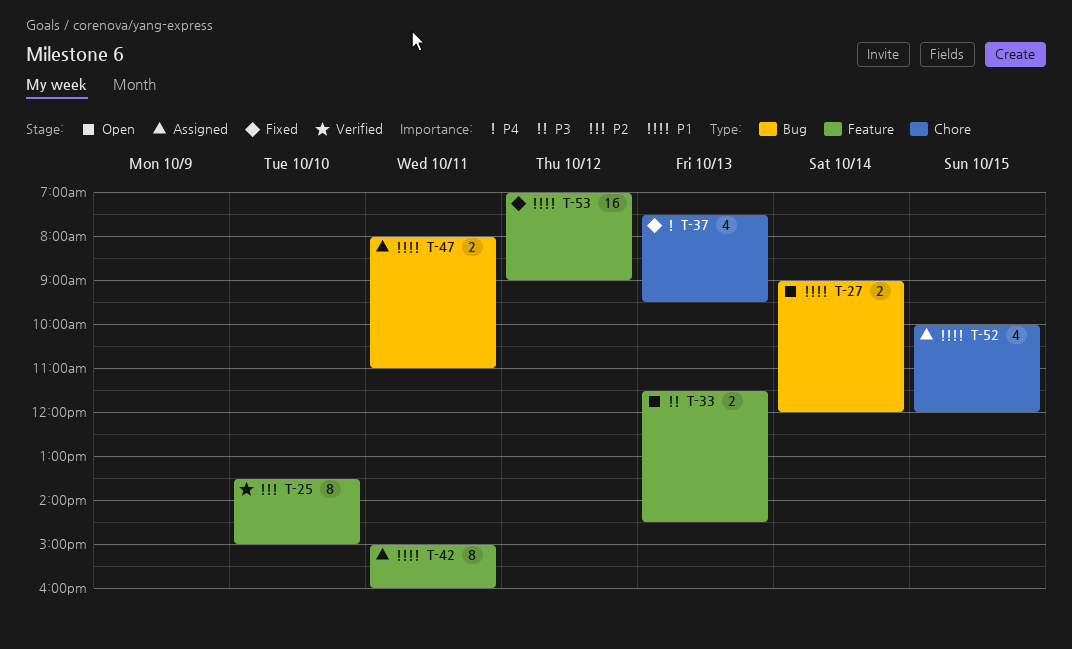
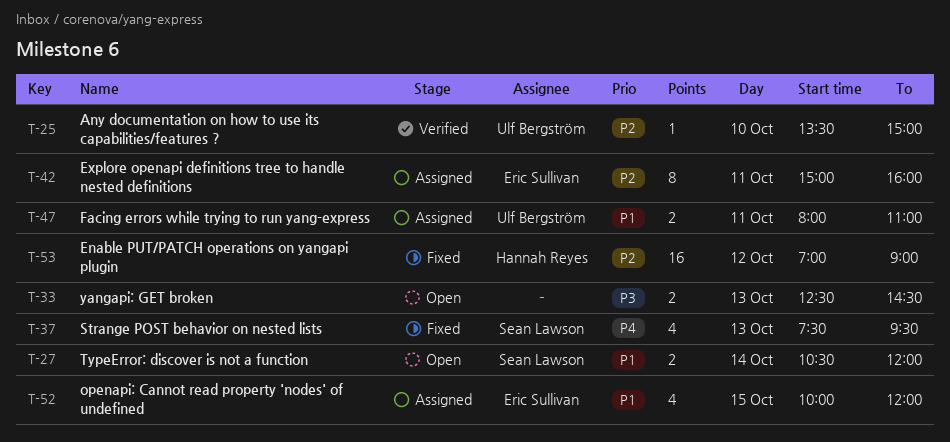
T-25, estimate: 8 -> 1
T-27, begins: 09:00 -> 10:30
T-33, begins: 11:30 -> 12:30
T-42, priority: P1 -> P2
T-53, priority: P1 -> P2

